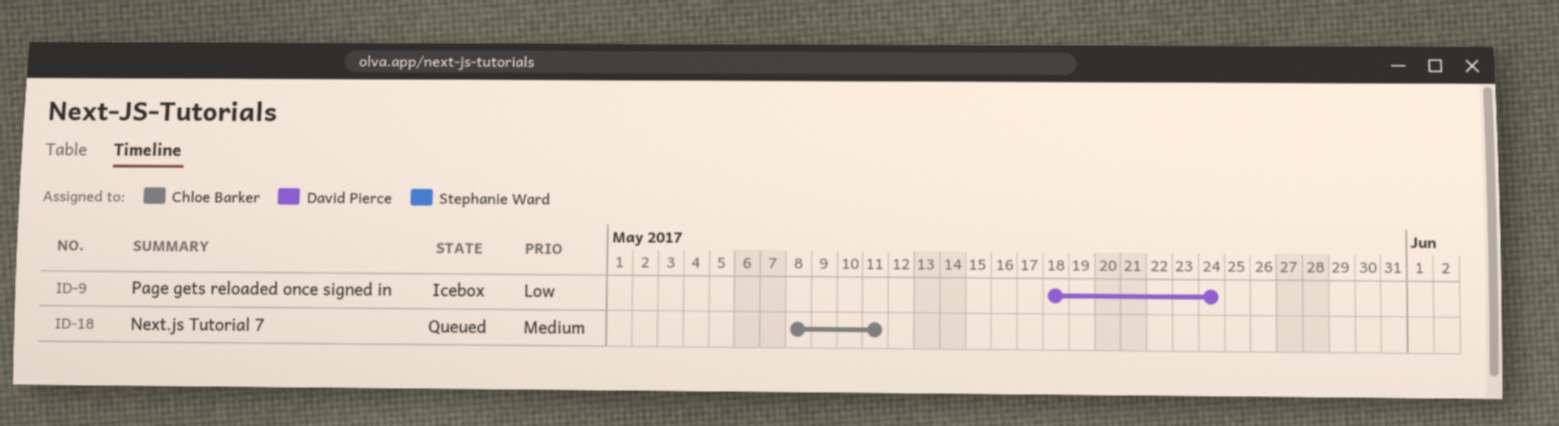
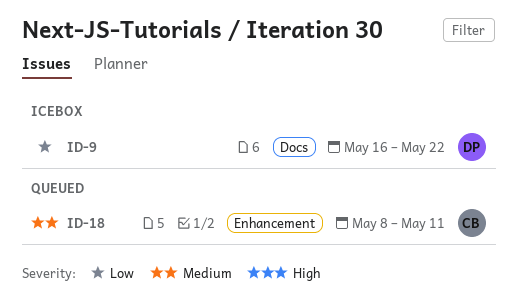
ID-9, start: May 18 -> May 16
ID-9, due: May 24 -> May 22

